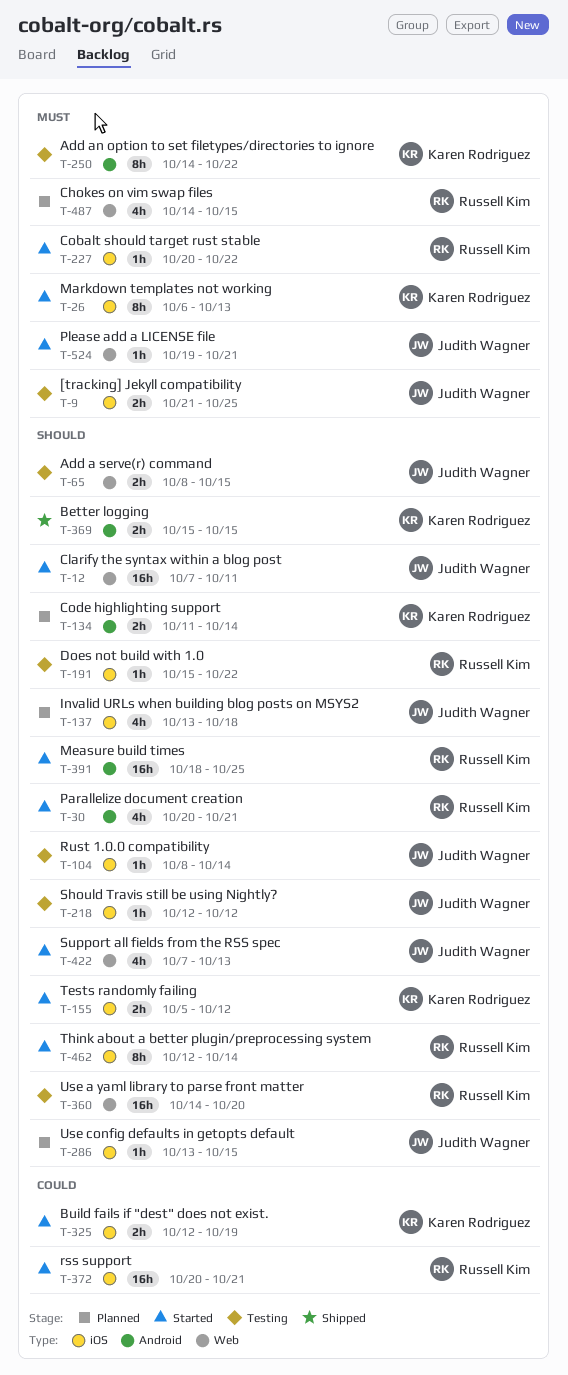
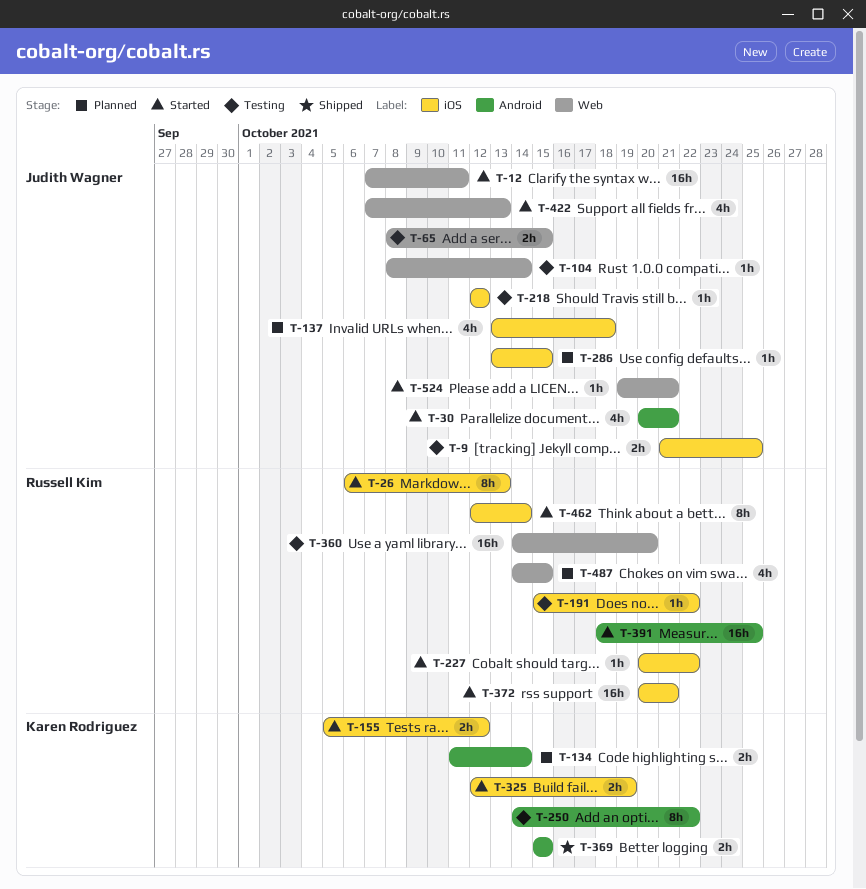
T-26, owner: Karen Rodriguez -> Russell Kim
T-30, owner: Russell Kim -> Judith Wagner
T-104, label: iOS -> Web

